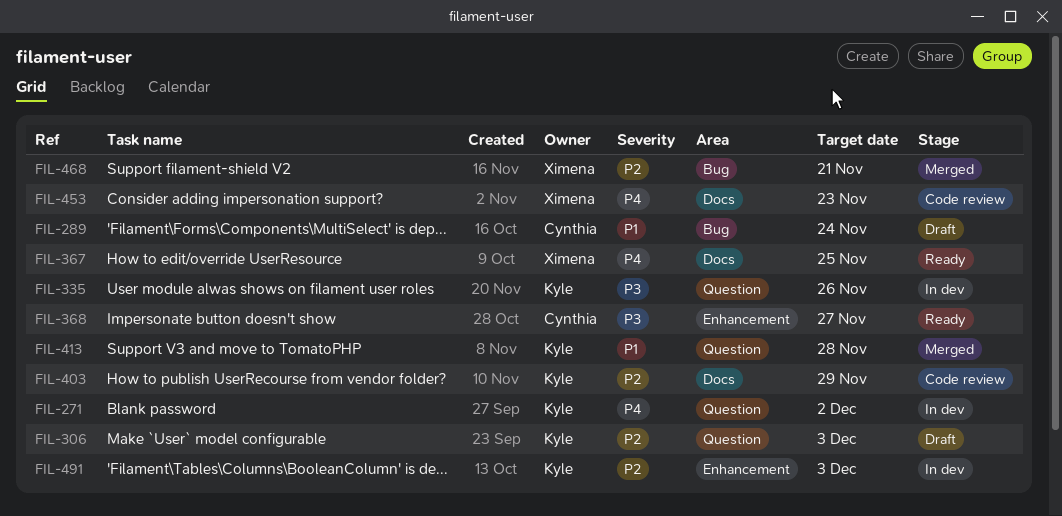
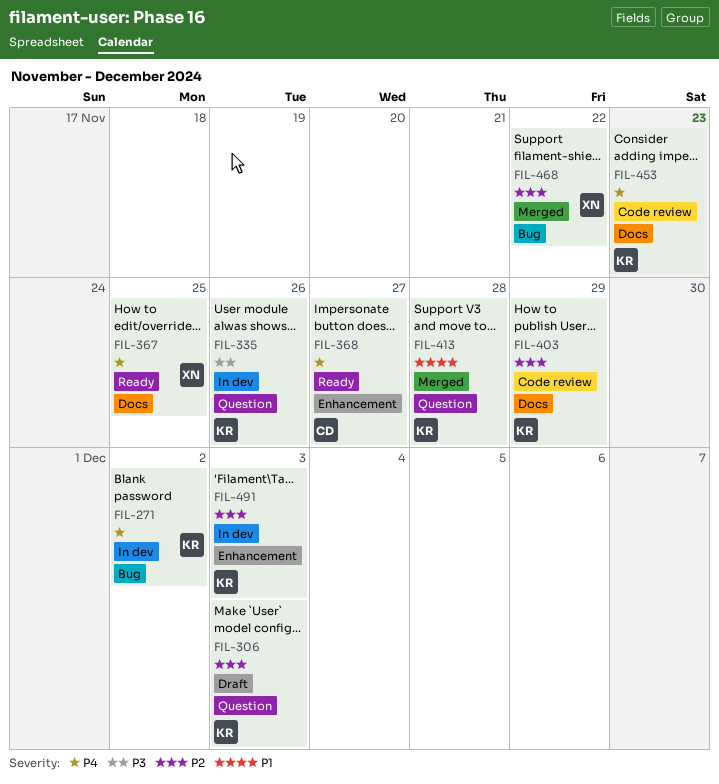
FIL-271, label: Question -> Bug
FIL-289: present -> none
FIL-368, priority: P3 -> P4
FIL-453, owner: Ximena -> Kyle
FIL-468, due: Nov 21 -> Nov 22

